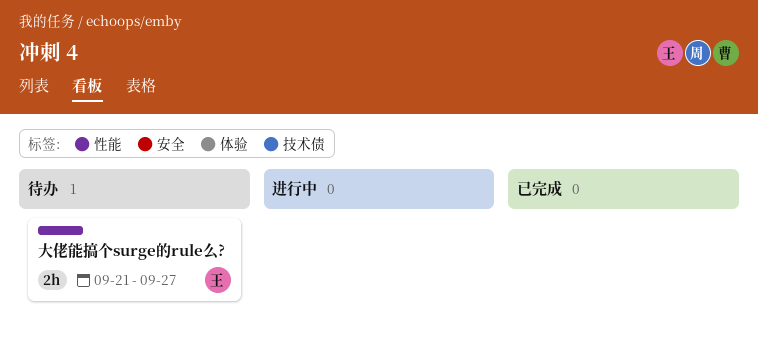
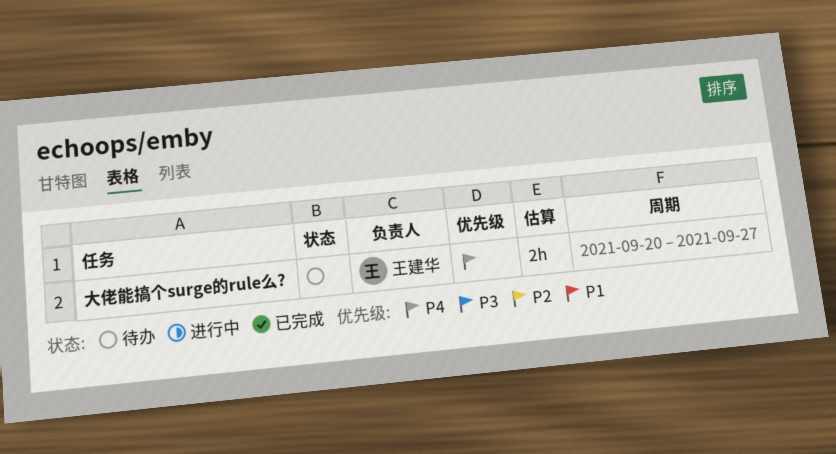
大佬能搞个surge的rule么?, start: Sep 21 -> Sep 20

